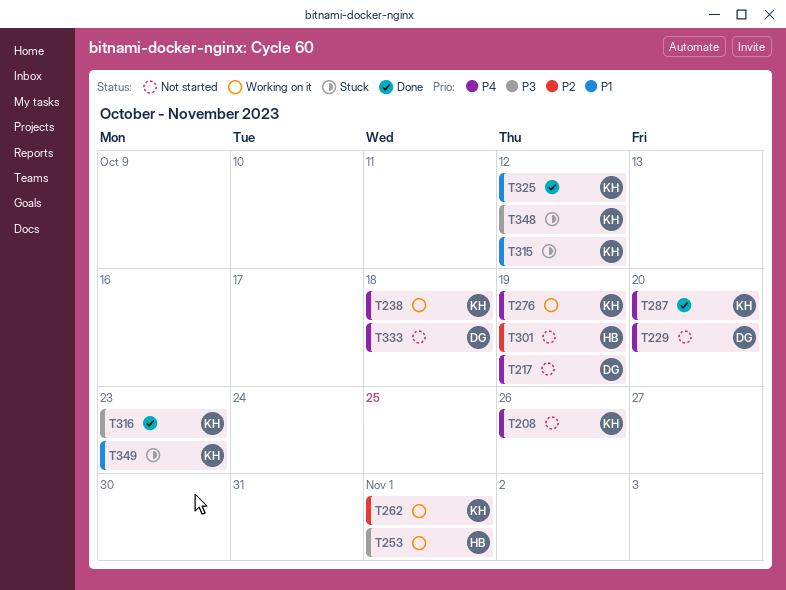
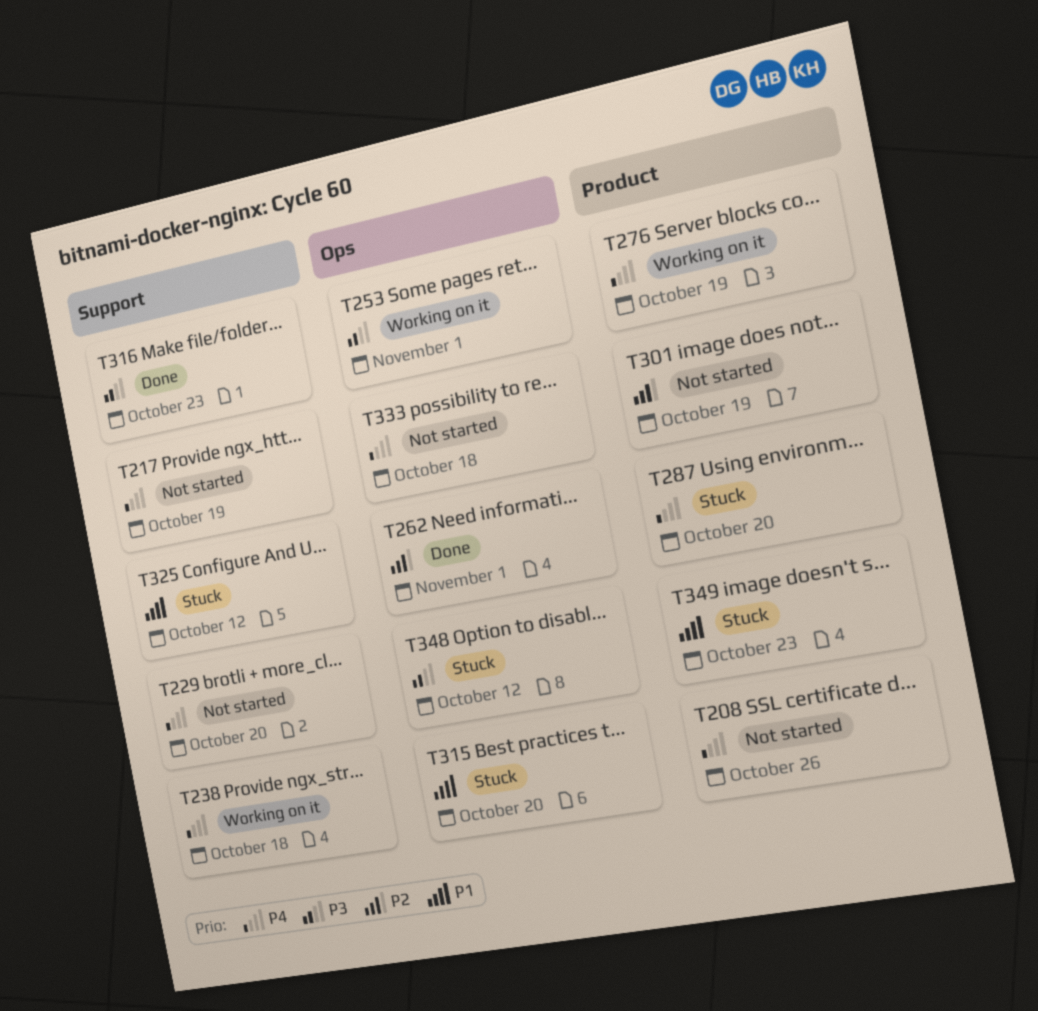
T262, status: Working on it -> Done
T287, status: Done -> Stuck
T315, due: Oct 12 -> Oct 20
T325, status: Done -> Stuck

